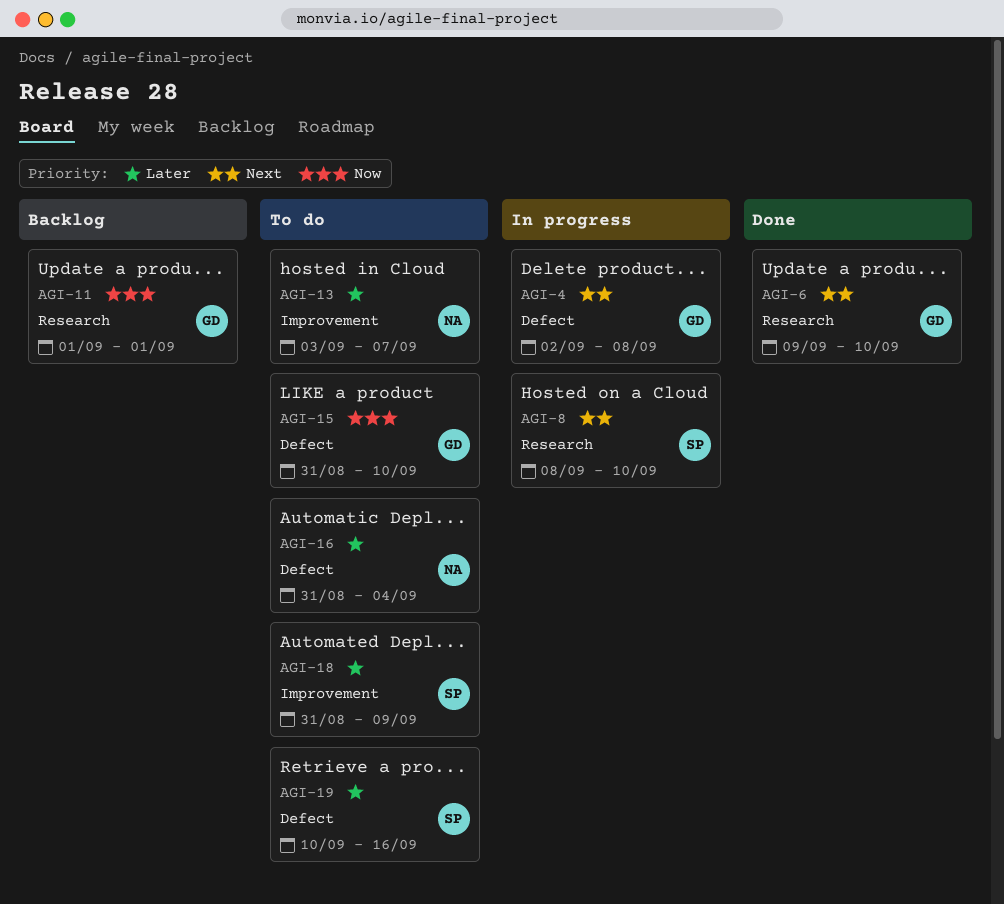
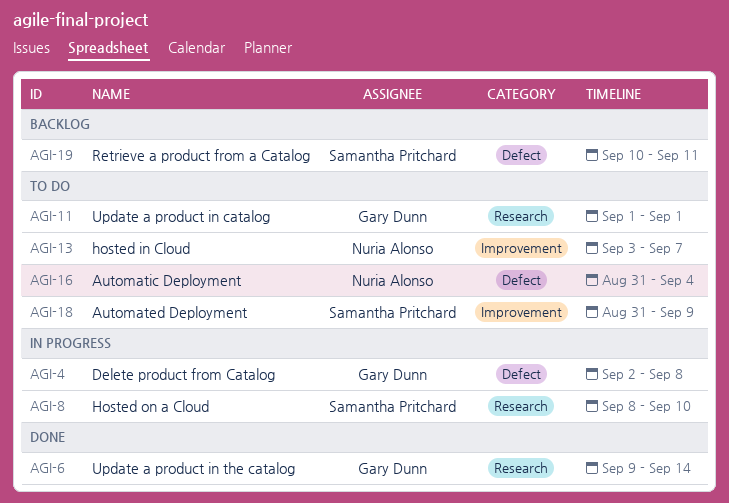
AGI-6, due: Sep 10 -> Sep 14
AGI-11, status: Backlog -> To do
AGI-15: present -> none
AGI-19, status: To do -> Backlog
AGI-19, due: Sep 16 -> Sep 11

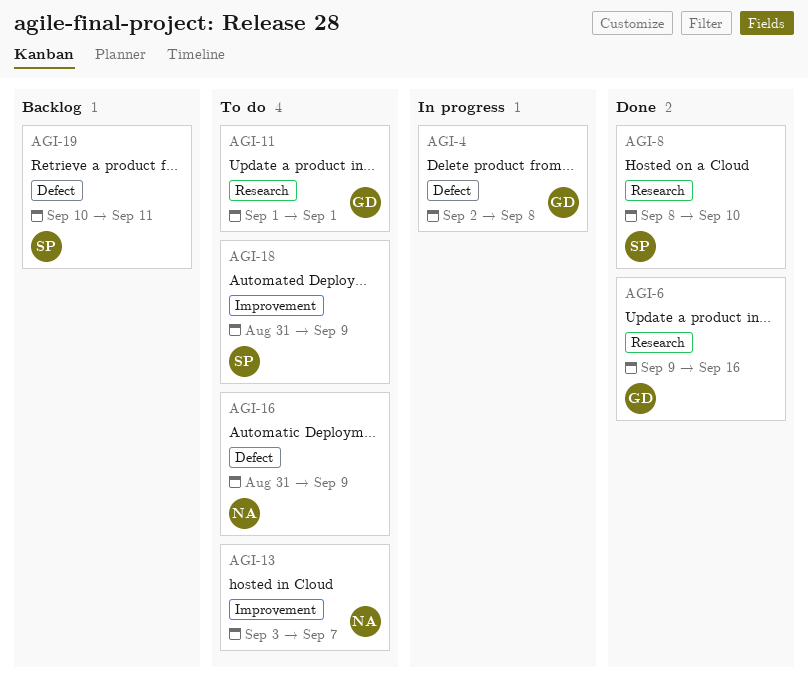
AGI-6, due: Sep 14 -> Sep 16
AGI-8, status: In progress -> Done
AGI-16, due: Sep 4 -> Sep 9

